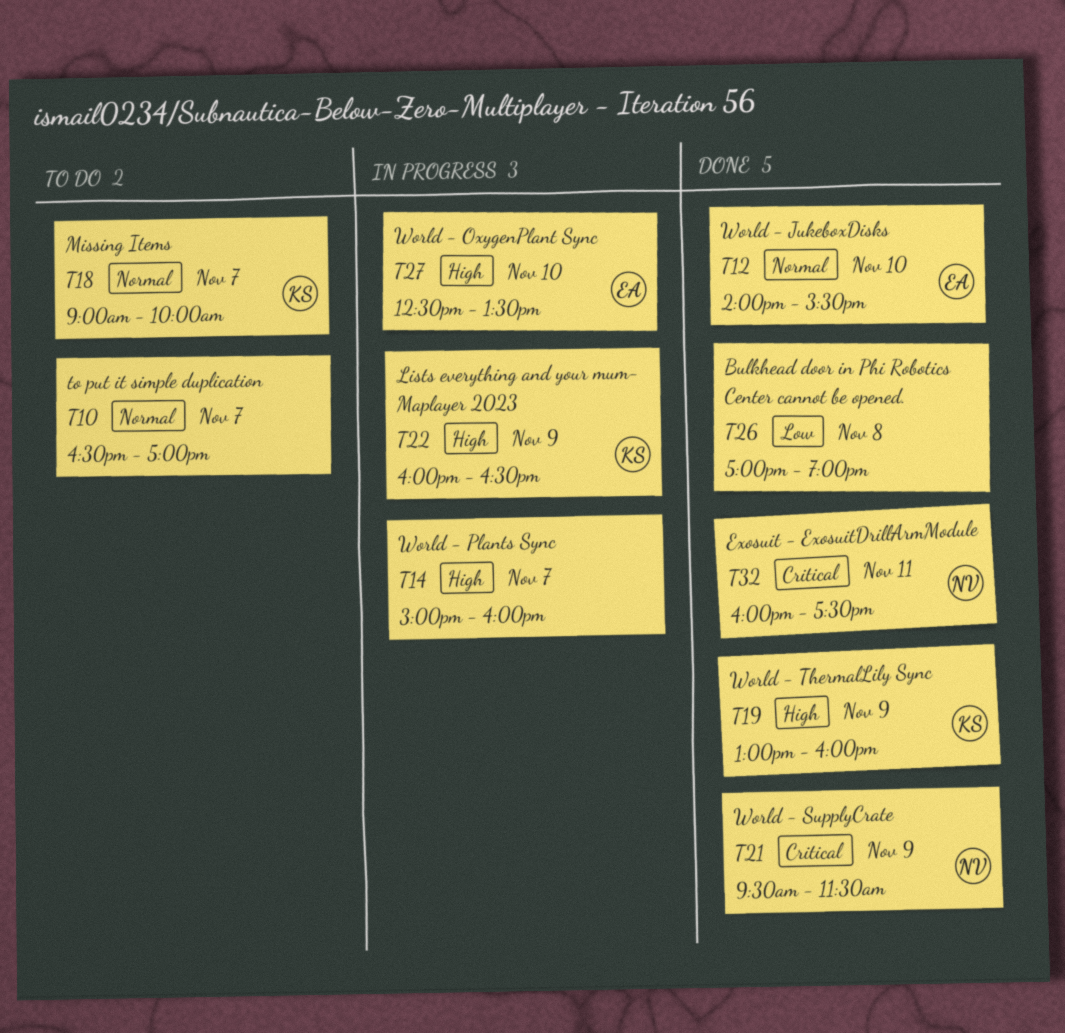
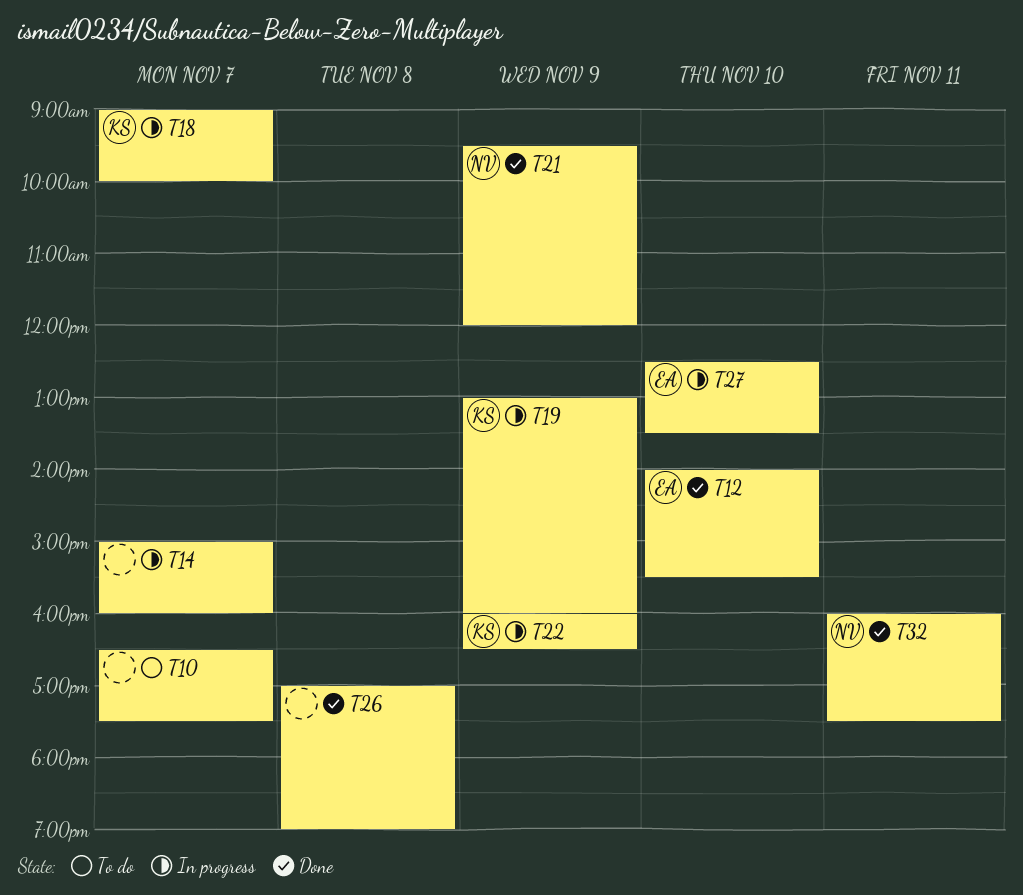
T10, ends: 17:00 -> 17:30
T18, status: To do -> In progress
T19, status: Done -> In progress
T21, ends: 11:30 -> 12:00

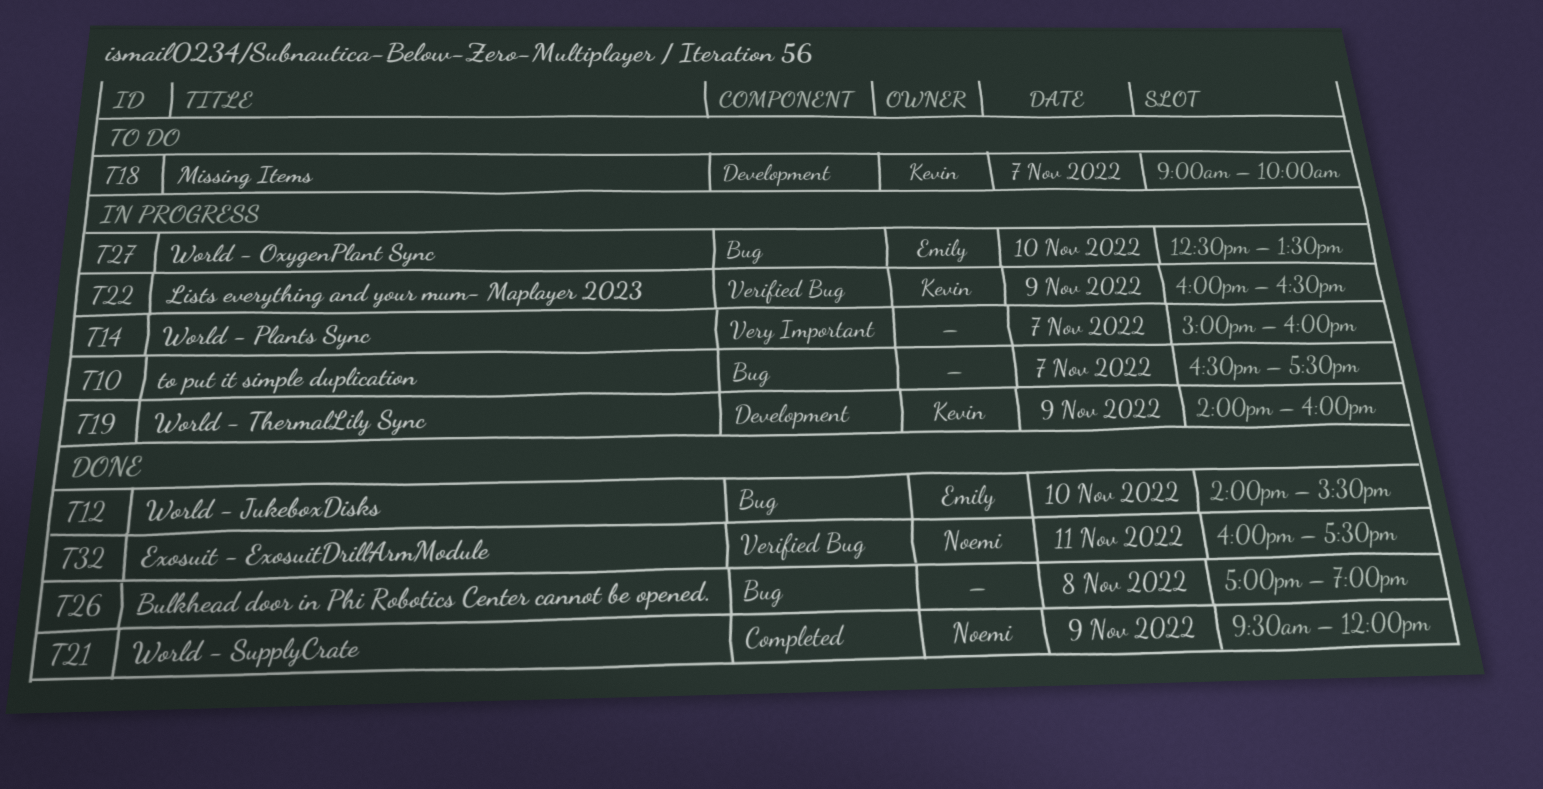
T10, status: To do -> In progress
T18, status: In progress -> To do
T19, begins: 13:00 -> 14:00

